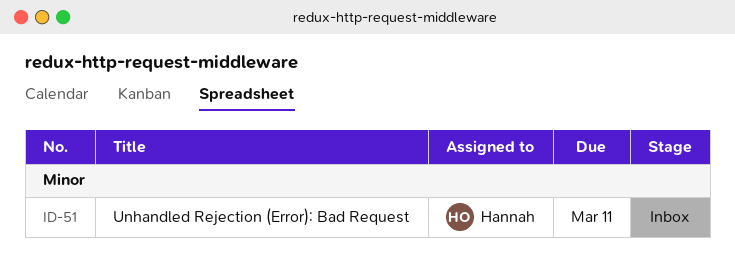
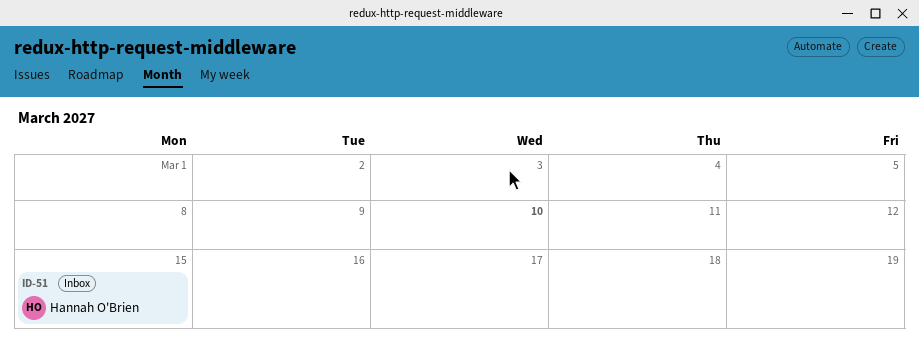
ID-51, due: Mar 11 -> Mar 15

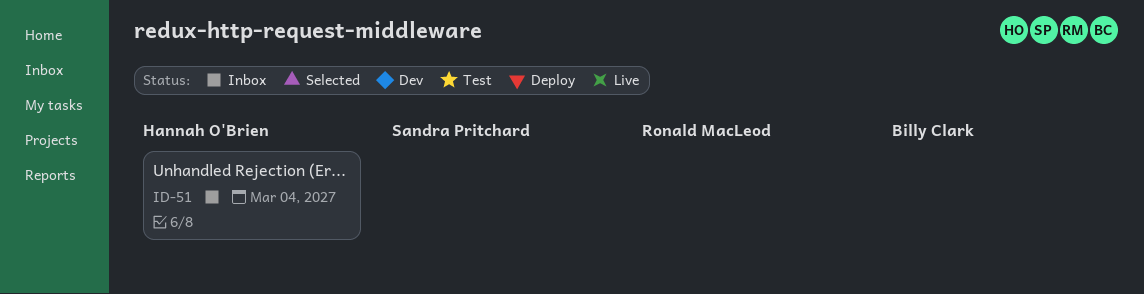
ID-51, due: Mar 15 -> Mar 4

